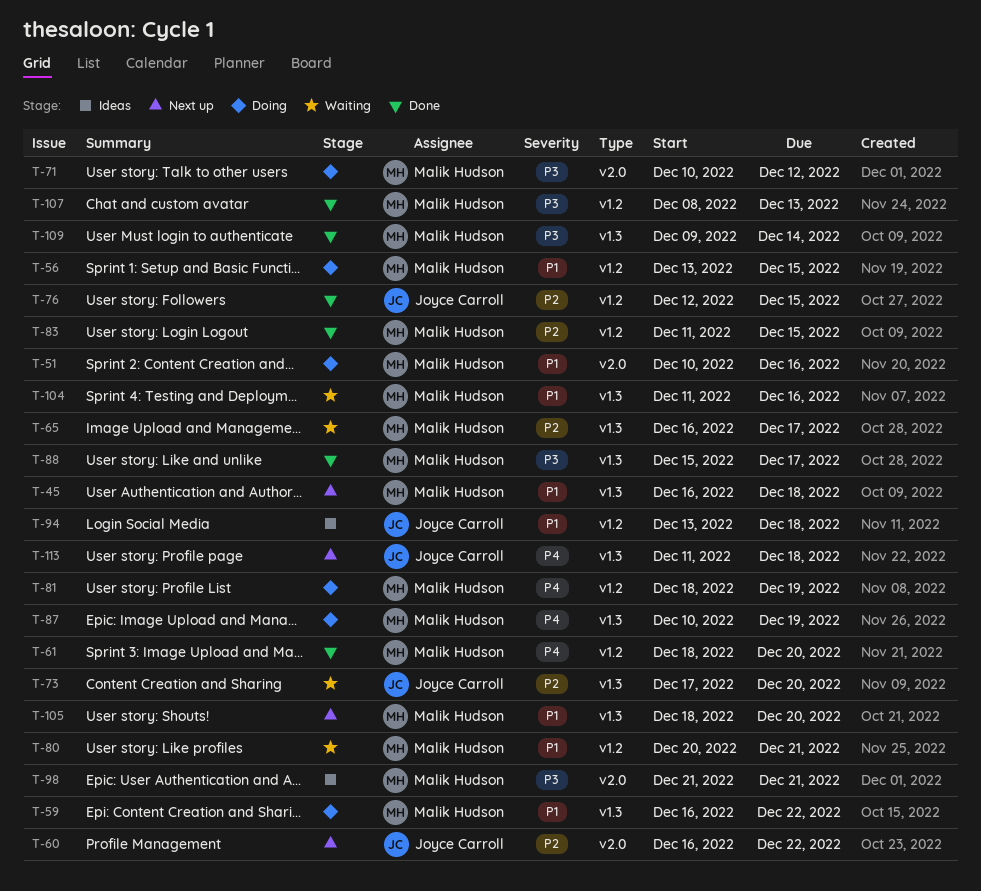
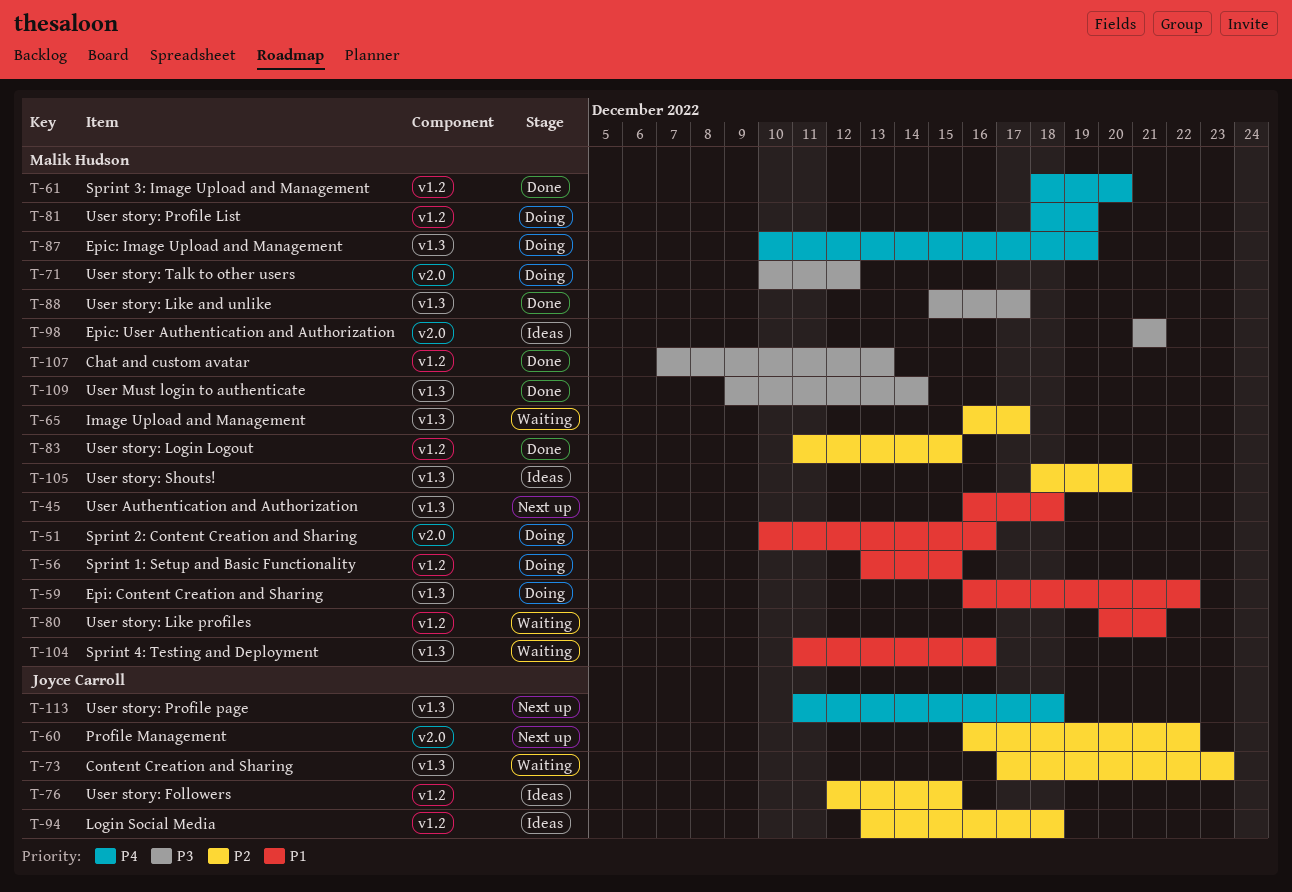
T-73, due: Dec 20 -> Dec 23
T-76, status: Done -> Ideas
T-94, priority: P1 -> P2
T-105, status: Next up -> Ideas
T-105, priority: P1 -> P2
T-107, start: Dec 8 -> Dec 7

